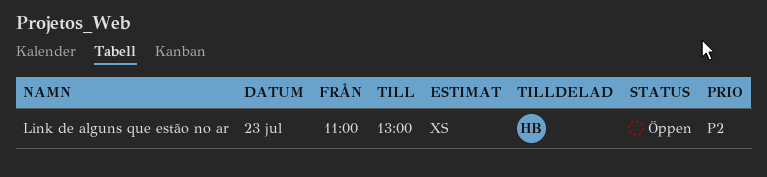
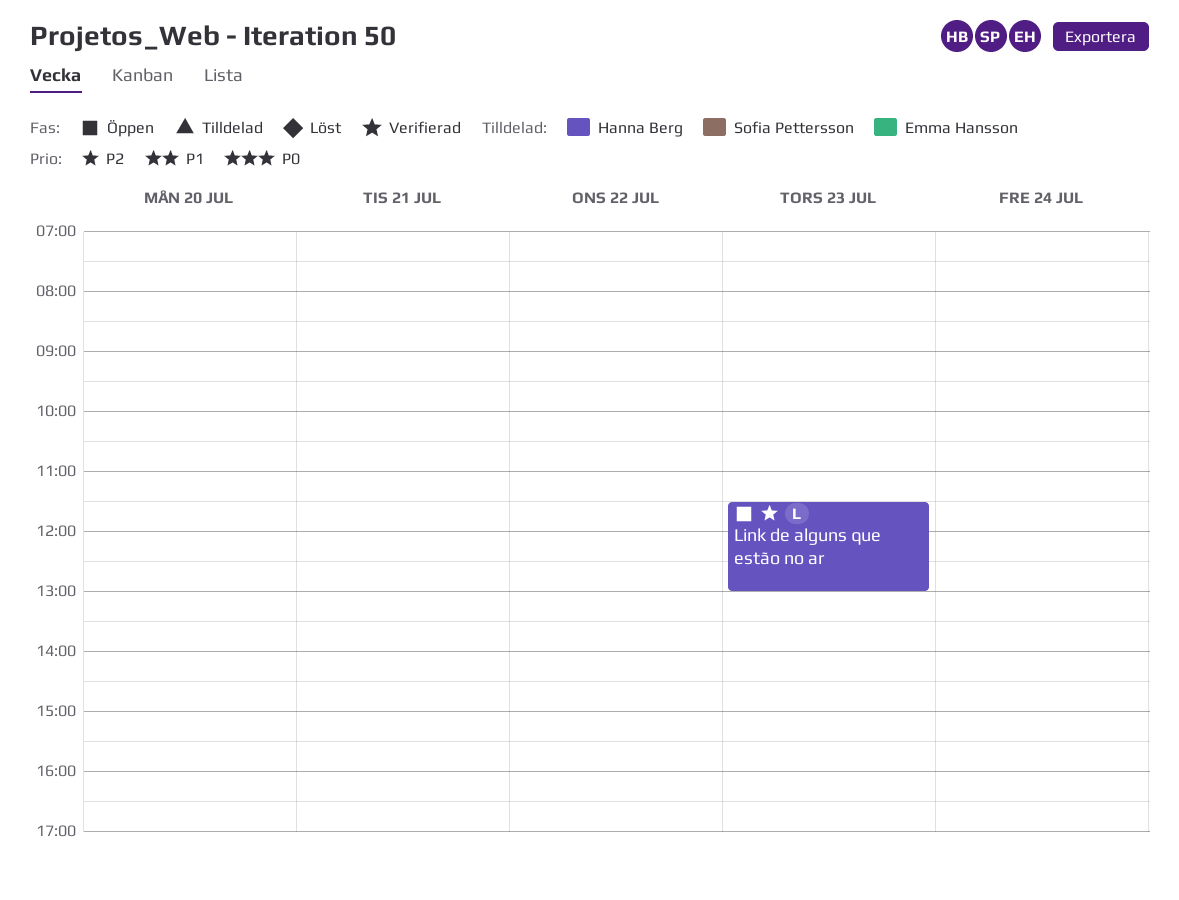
Link de alguns que estão no ar, estimate: XS -> L
Link de alguns que estão no ar, begins: 11:00 -> 11:30

